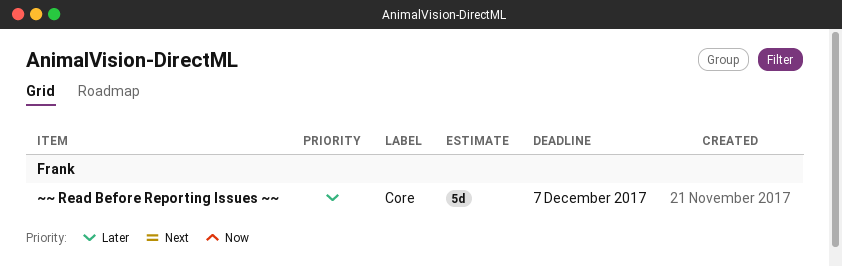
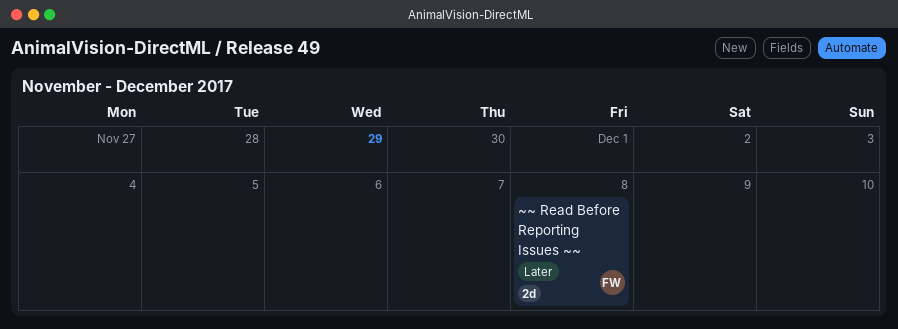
~~ Read Before Reporting Issues ~~, estimate: 5d -> 2d
~~ Read Before Reporting Issues ~~, due: Dec 7 -> Dec 8

